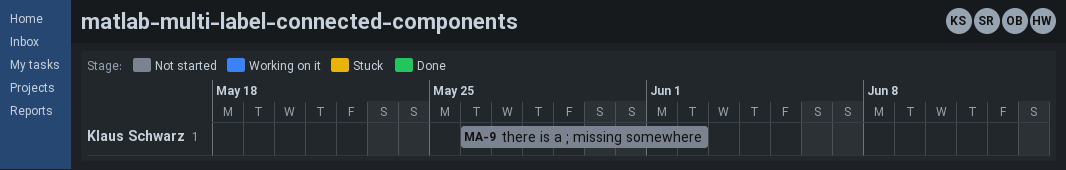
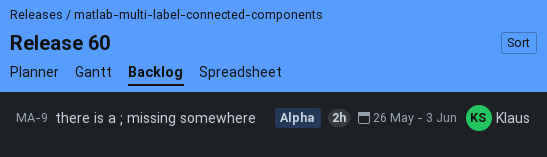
MA-9, due: Jun 2 -> Jun 3

